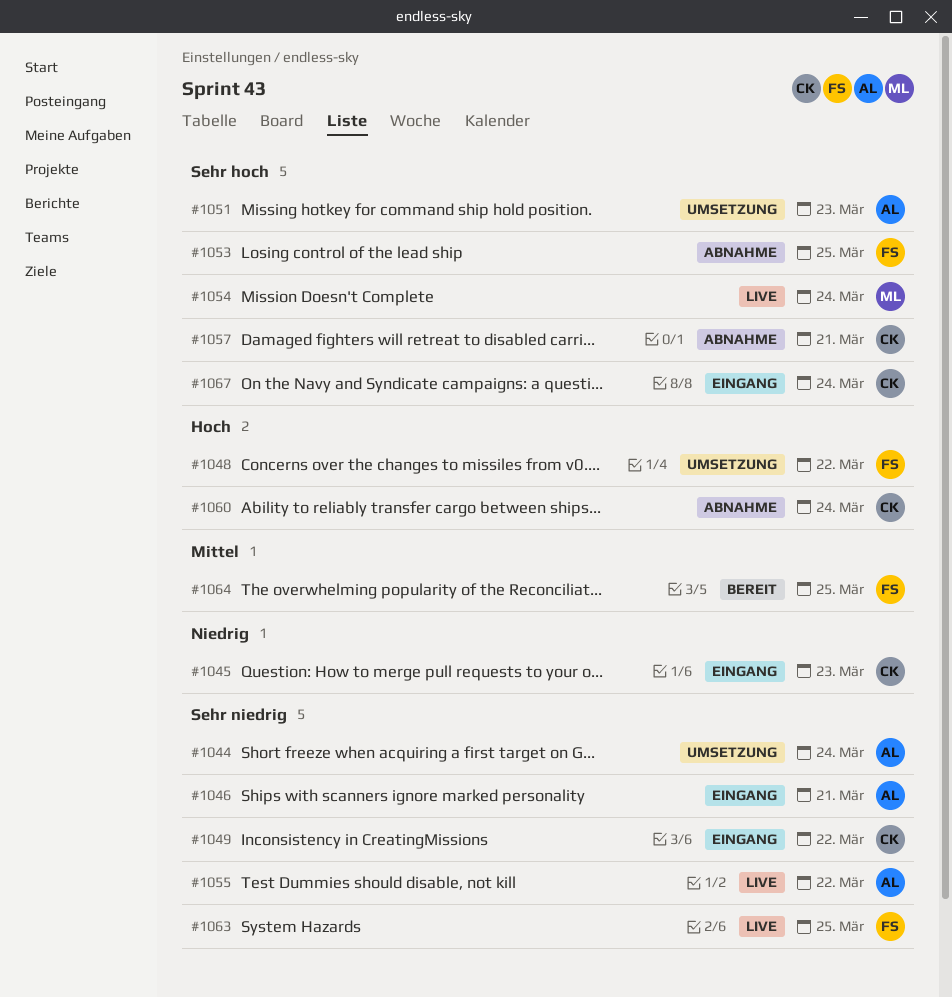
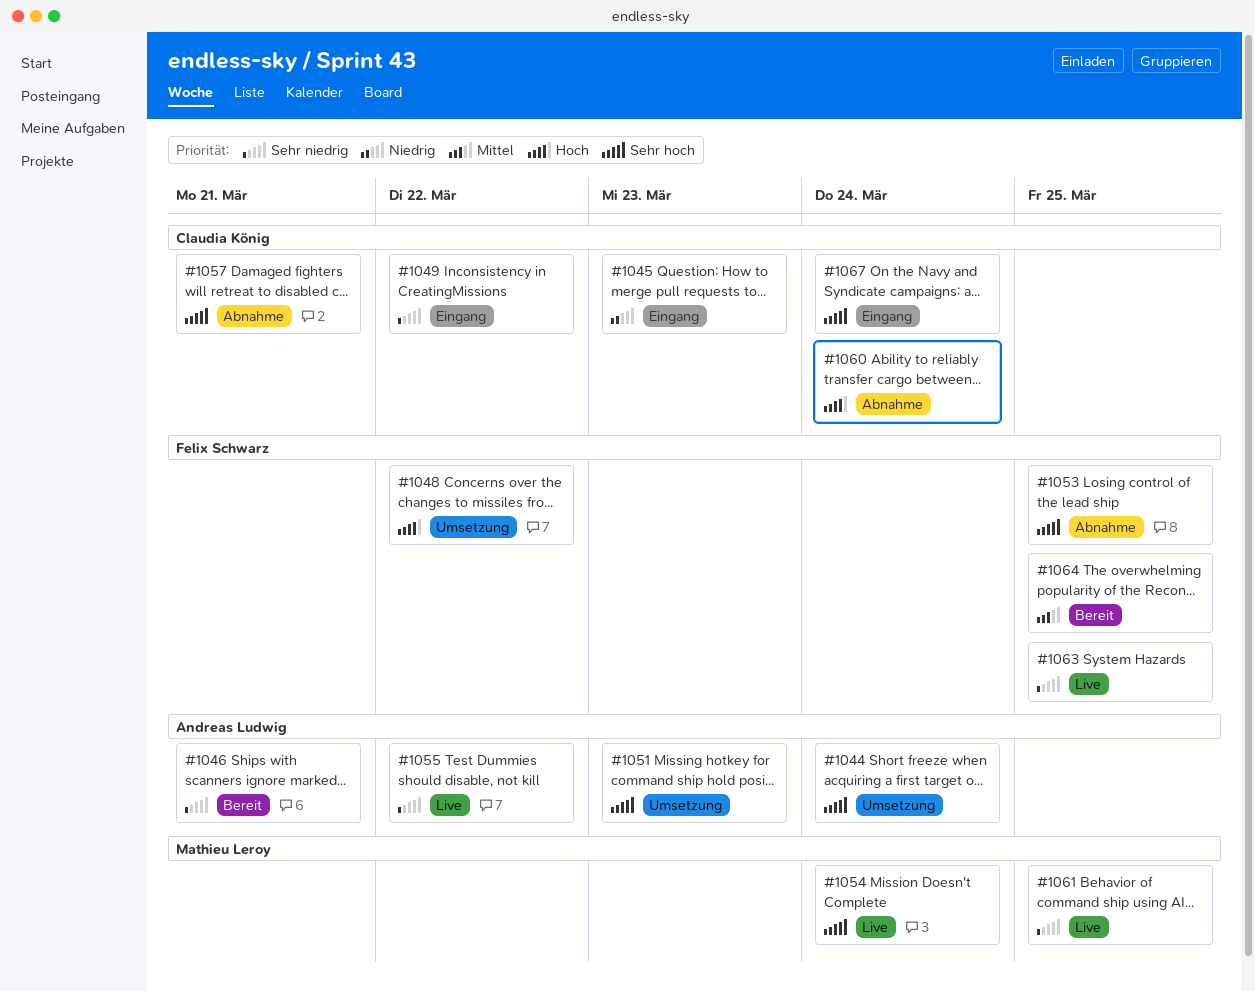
#1044, priority: Sehr niedrig -> Sehr hoch
#1046, status: Eingang -> Bereit
#1061: none -> present

